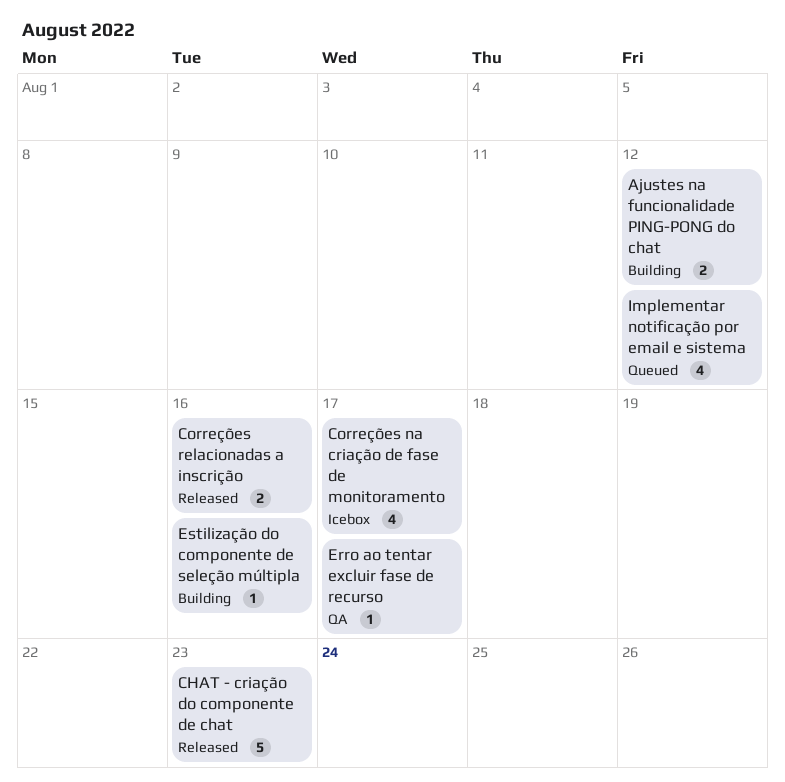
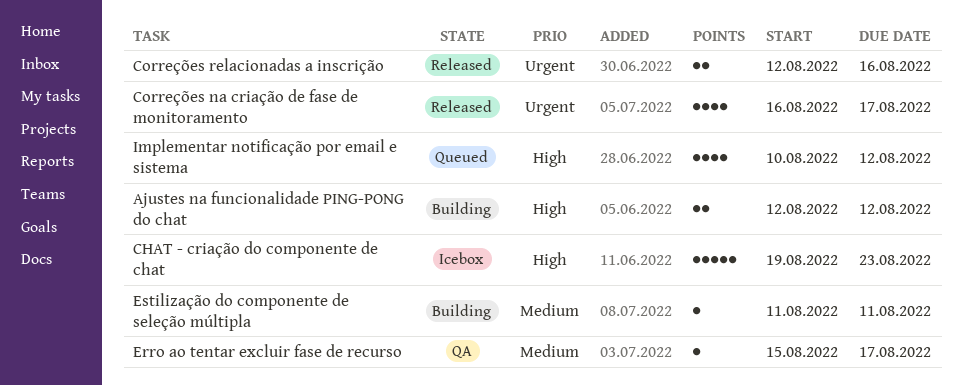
CHAT - criação do componente de chat, status: Released -> Icebox
Correções na criação de fase de monitoramento, status: Icebox -> Released
Estilização do componente de seleção múltipla, due: Aug 16 -> Aug 11

